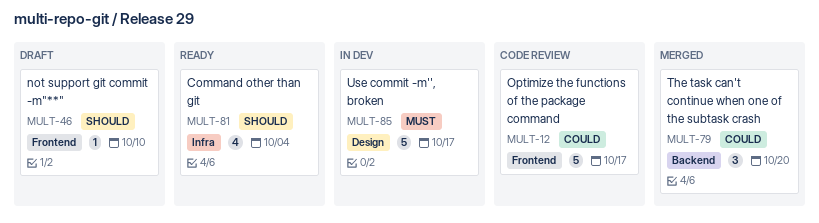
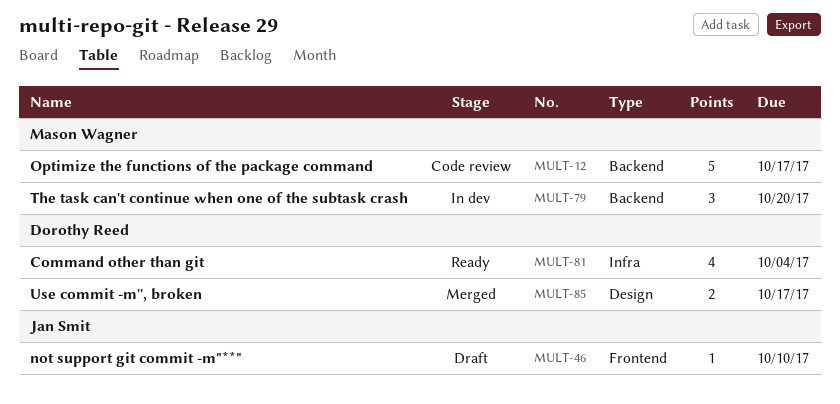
MULT-12, label: Frontend -> Backend
MULT-79, status: Merged -> In dev
MULT-85, status: In dev -> Merged
MULT-85, estimate: 5 -> 2

